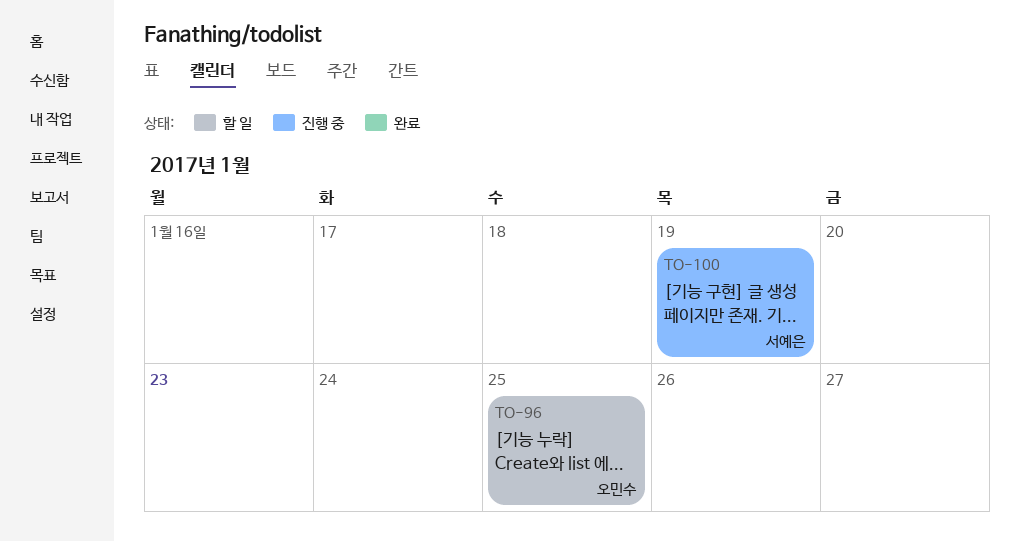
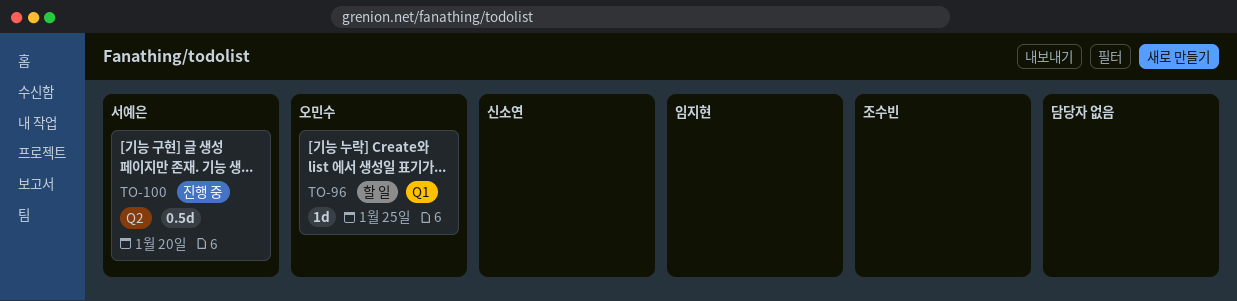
TO-100, due: Jan 19 -> Jan 20

